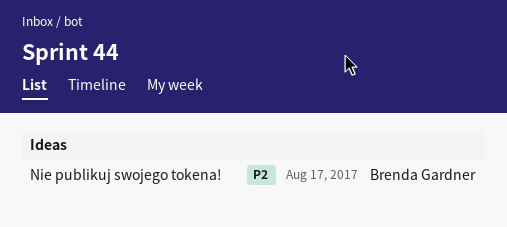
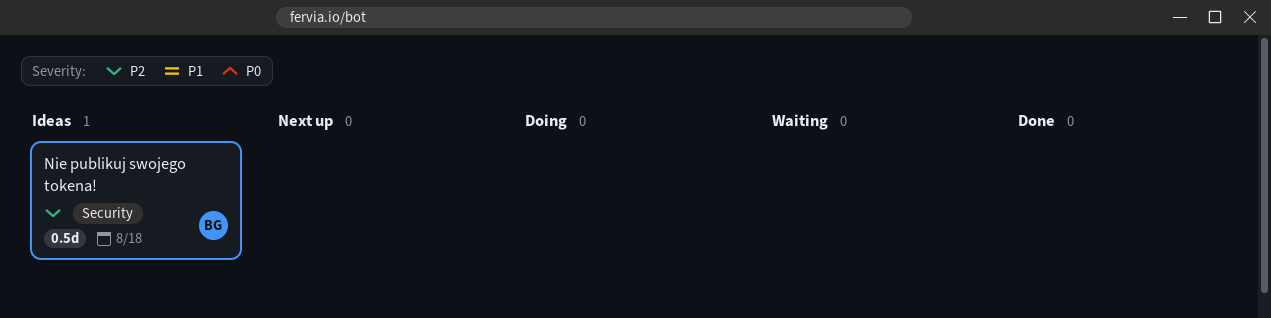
Nie publikuj swojego tokena!, due: Aug 17 -> Aug 18

